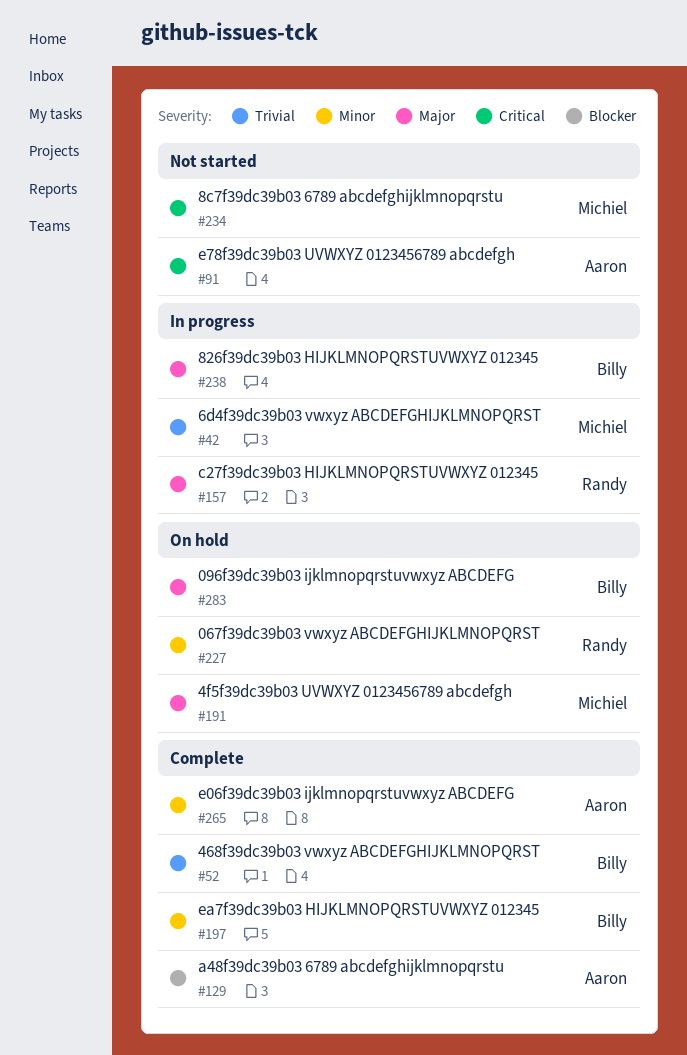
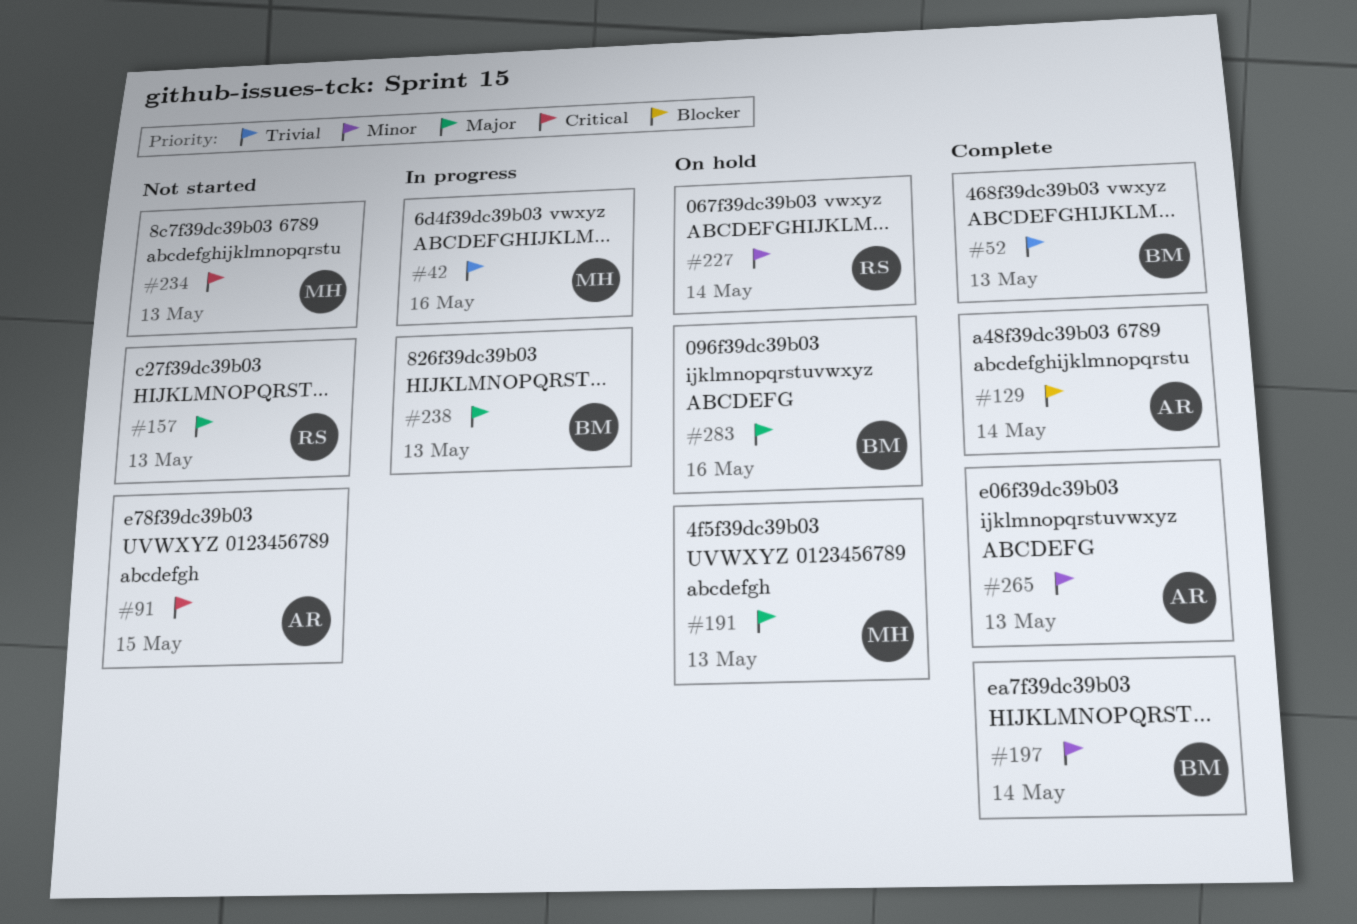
#157, status: In progress -> Not started

